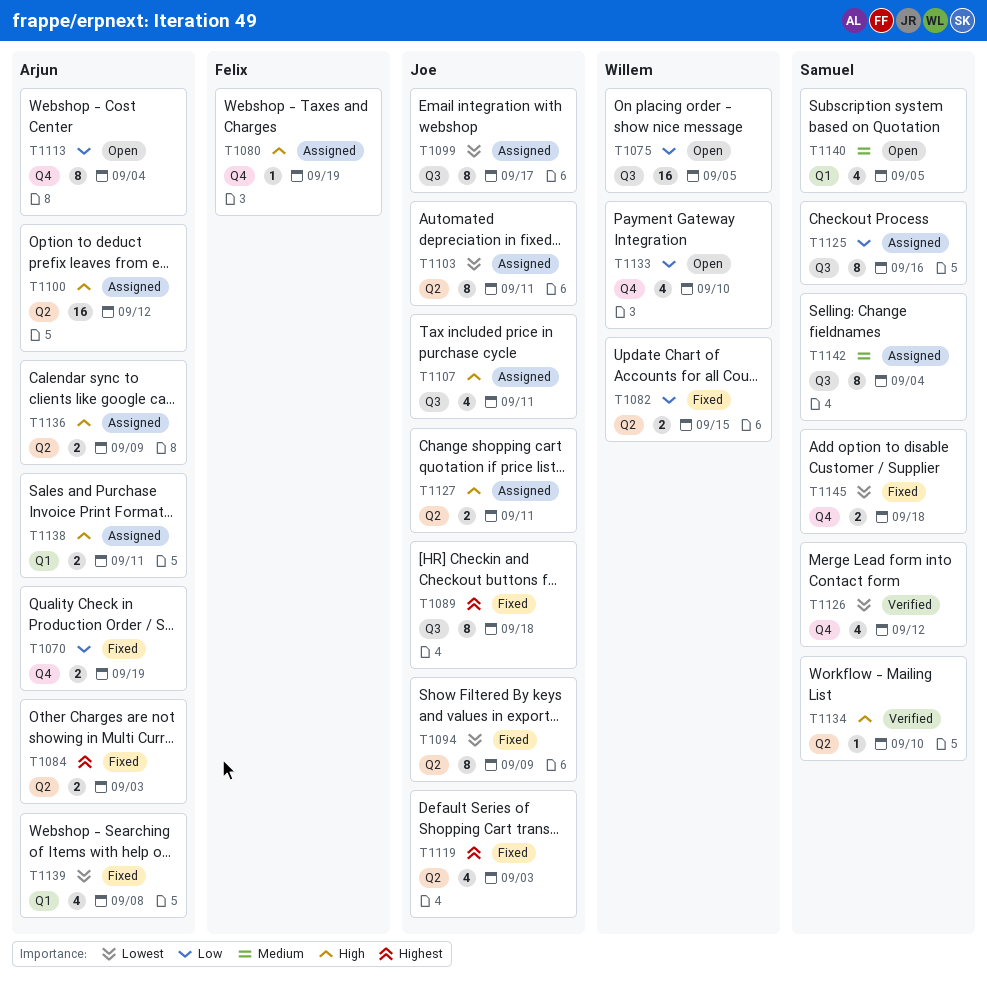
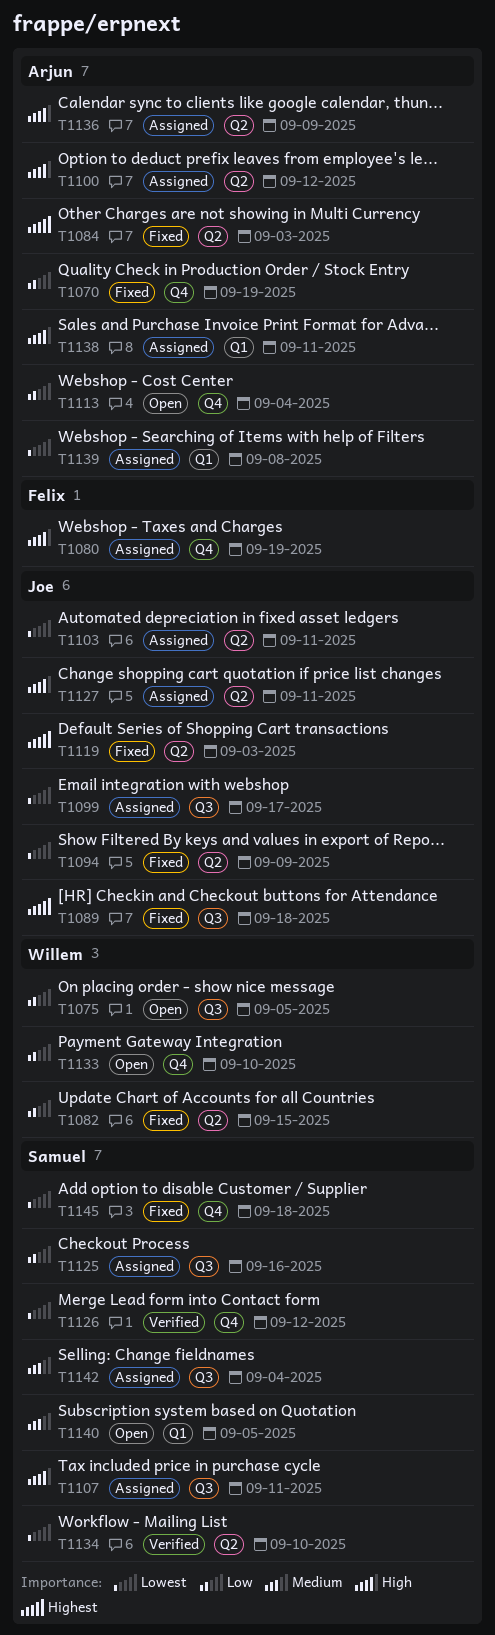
T1107, owner: Joe -> Samuel
T1134, priority: High -> Lowest
T1139, status: Fixed -> Assigned

